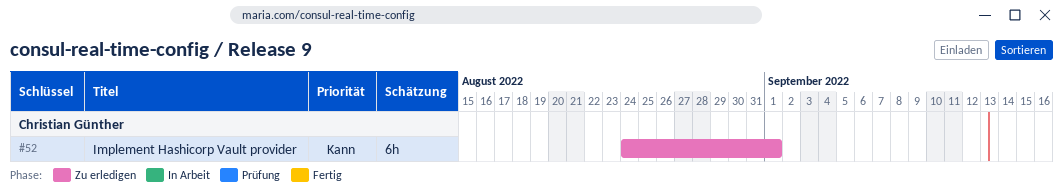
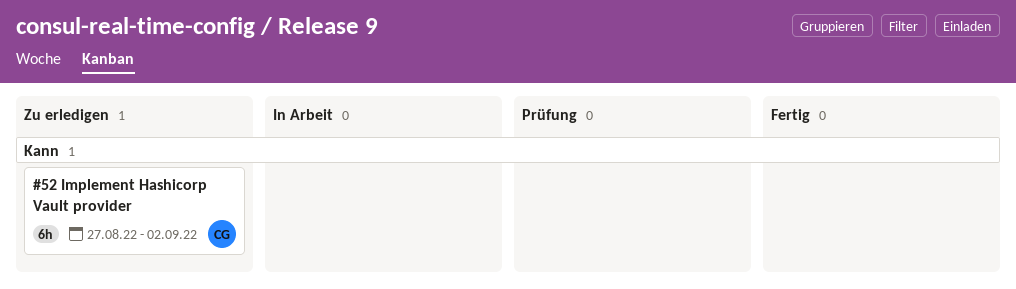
#52, start: Aug 24 -> Aug 27
#52, due: Sep 1 -> Sep 2

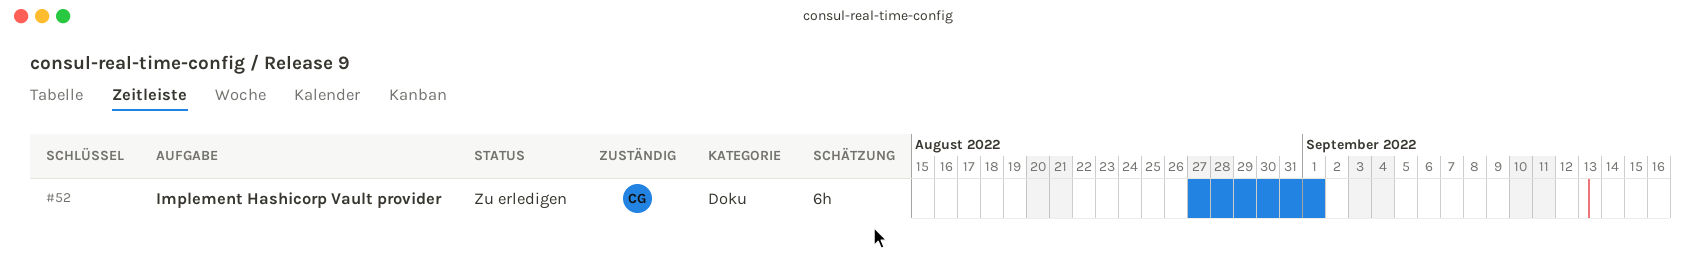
#52, due: Sep 2 -> Sep 1

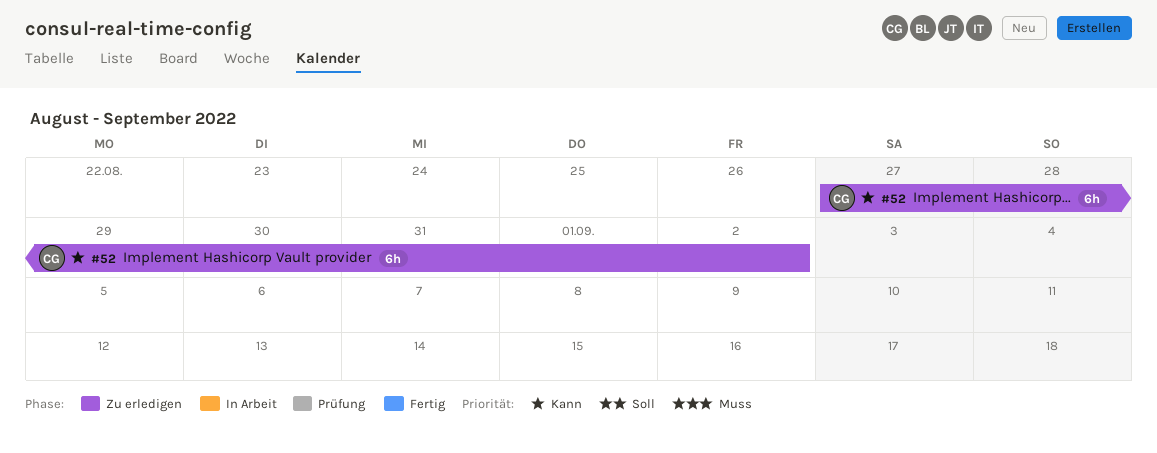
#52, due: Sep 1 -> Sep 2

